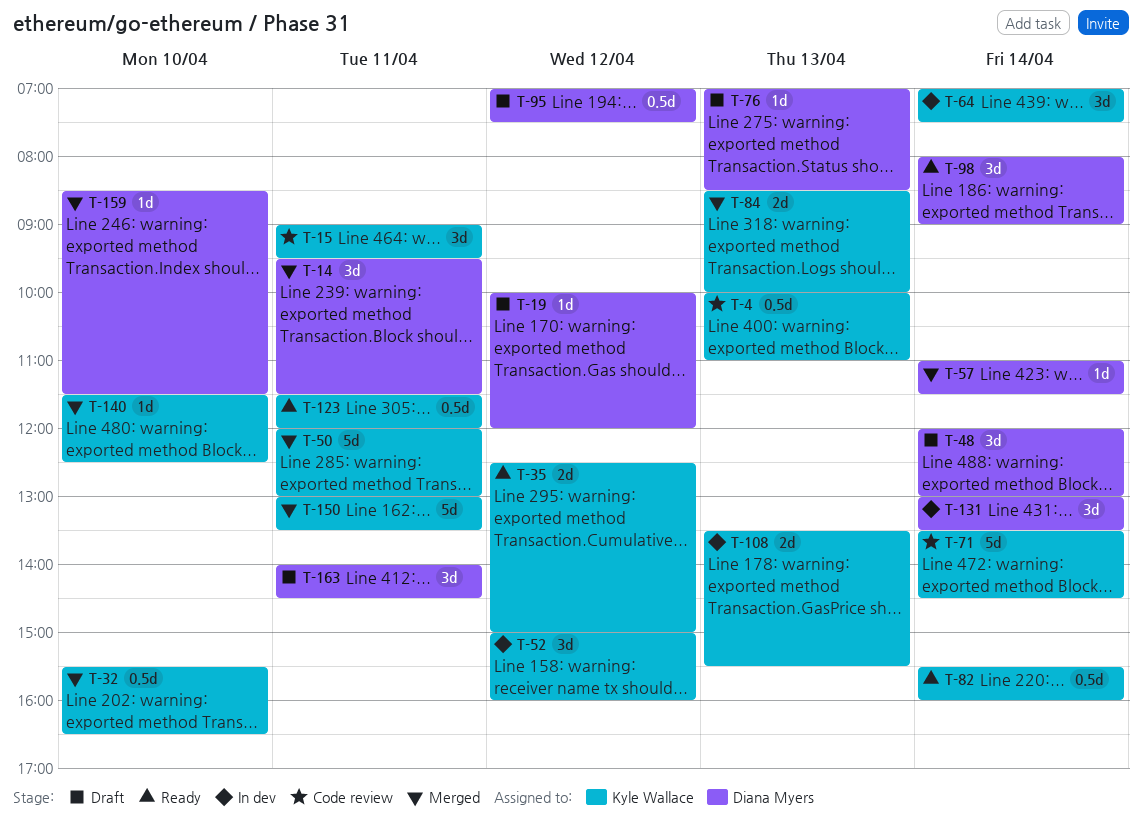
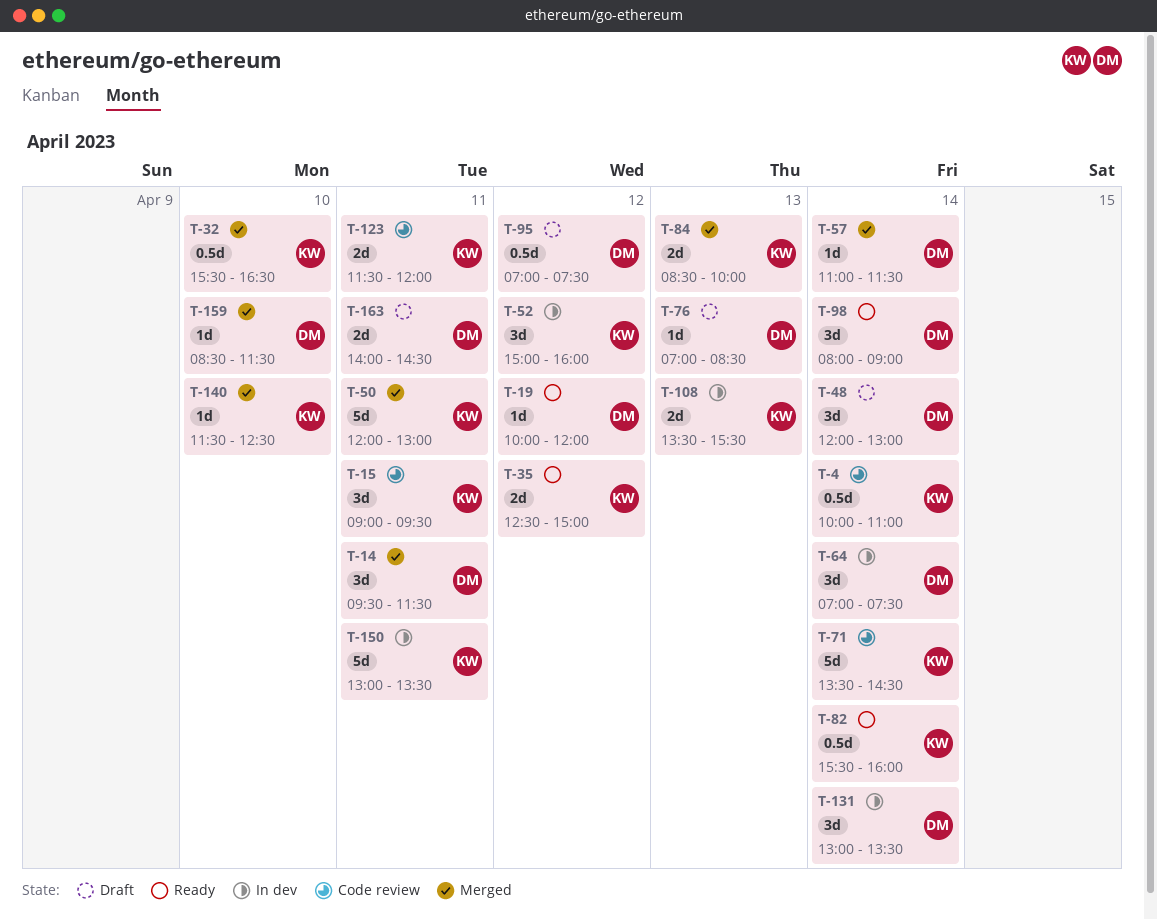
T-4, day: Apr 13 -> Apr 14
T-19, status: Draft -> Ready
T-64, owner: Kyle Wallace -> Diana Myers
T-123, status: Ready -> Code review
T-123, estimate: 0.5d -> 2d
T-150, status: Merged -> In dev
T-163, estimate: 3d -> 2d

